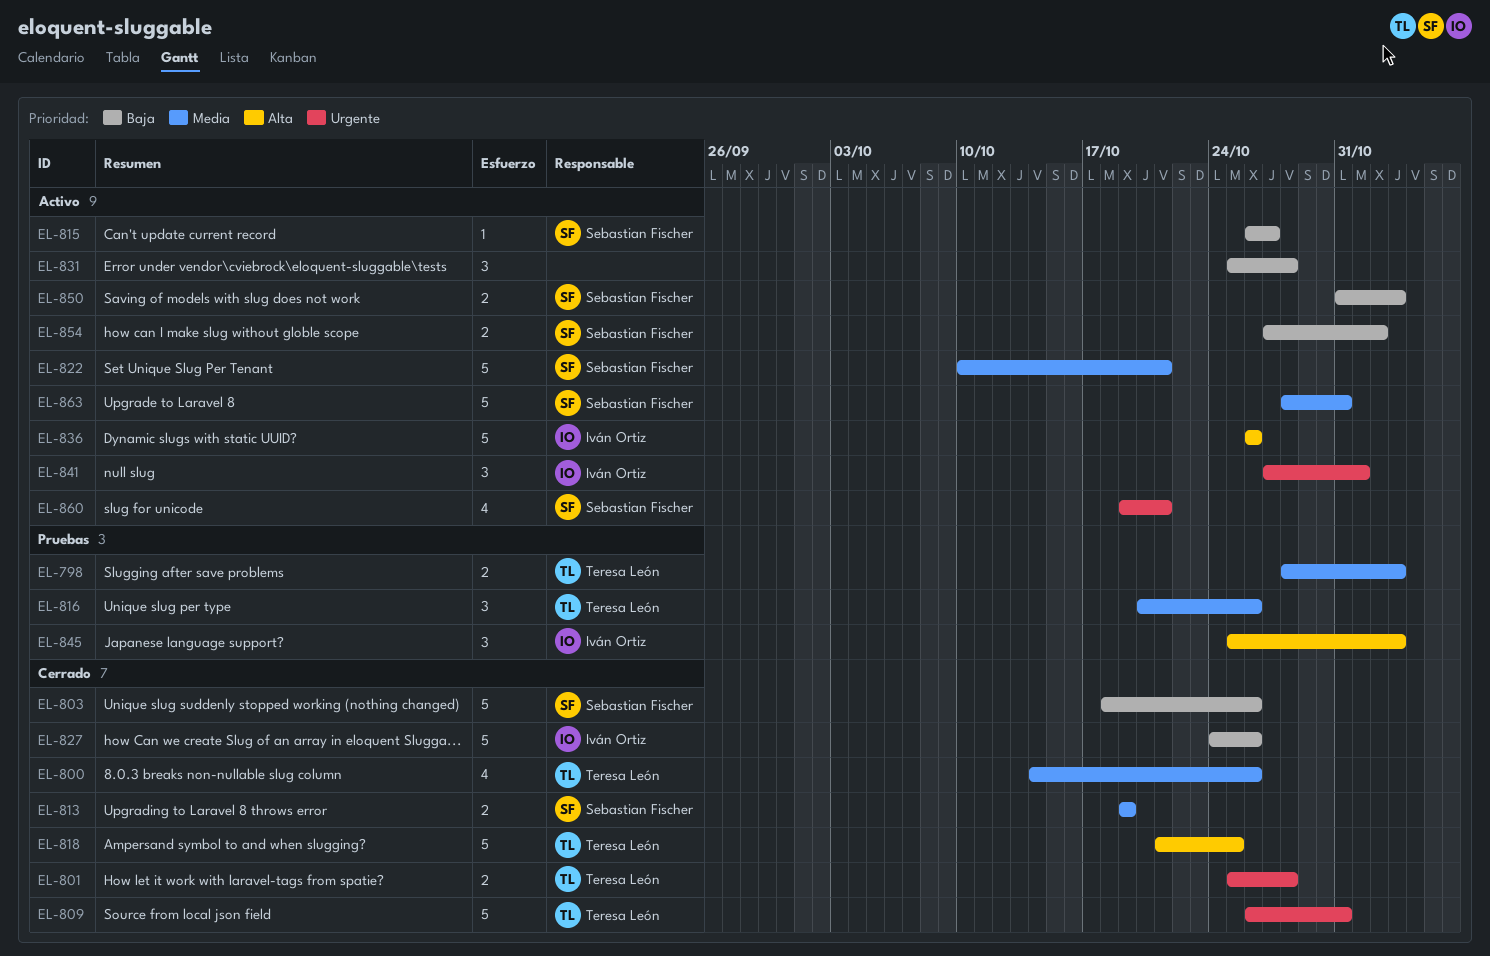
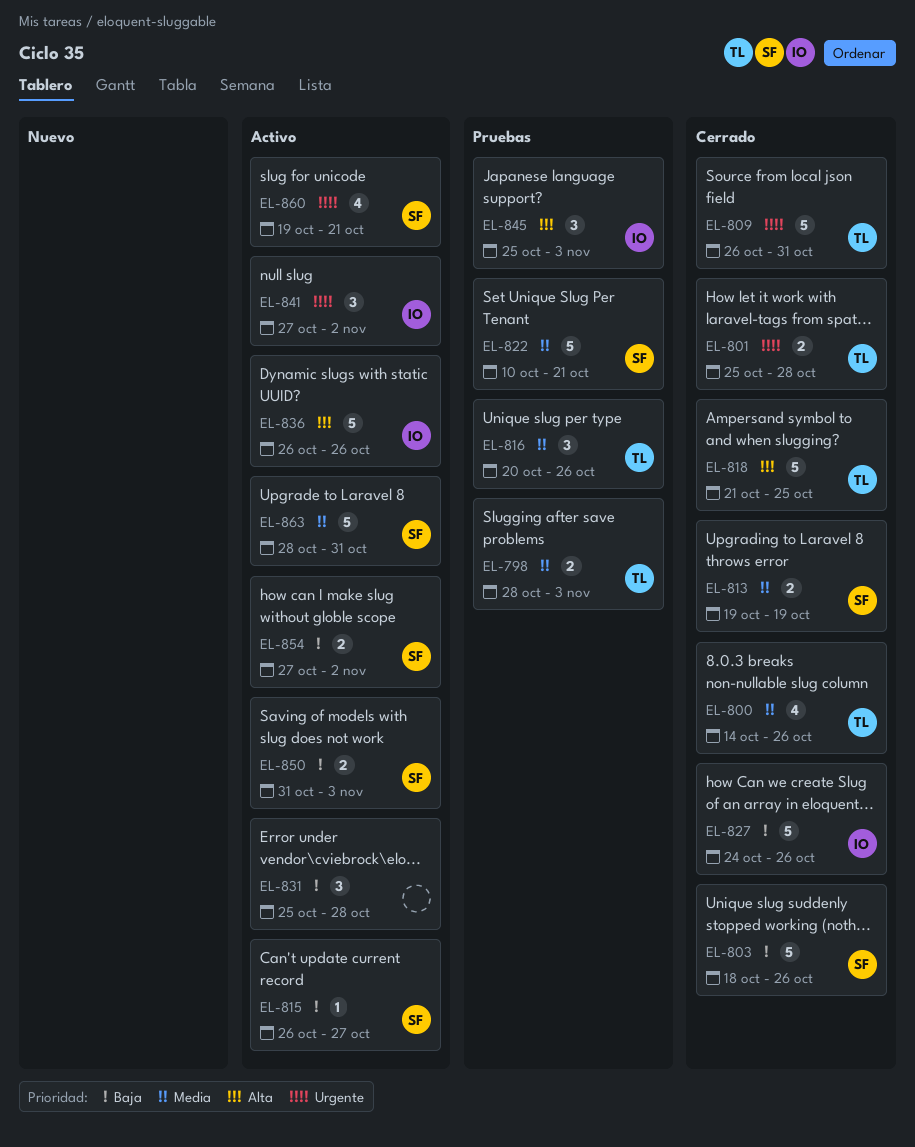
EL-822, status: Activo -> Pruebas
EL-841, due: Nov 1 -> Nov 2

